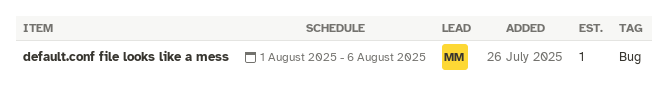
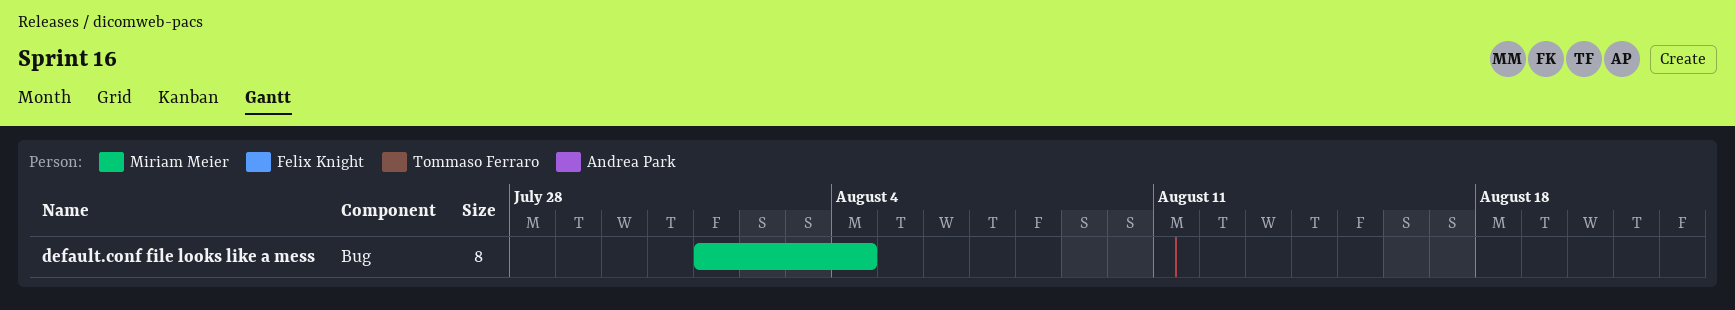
default.conf file looks like a mess, estimate: 1 -> 8
default.conf file looks like a mess, due: Aug 6 -> Aug 4

